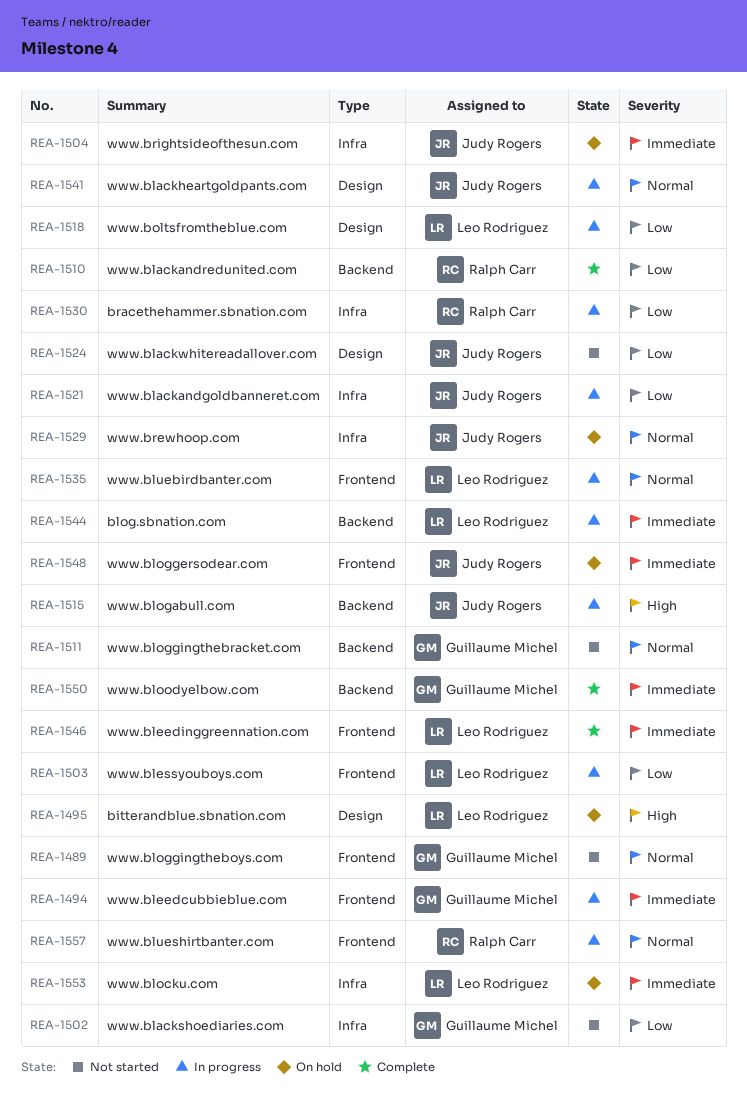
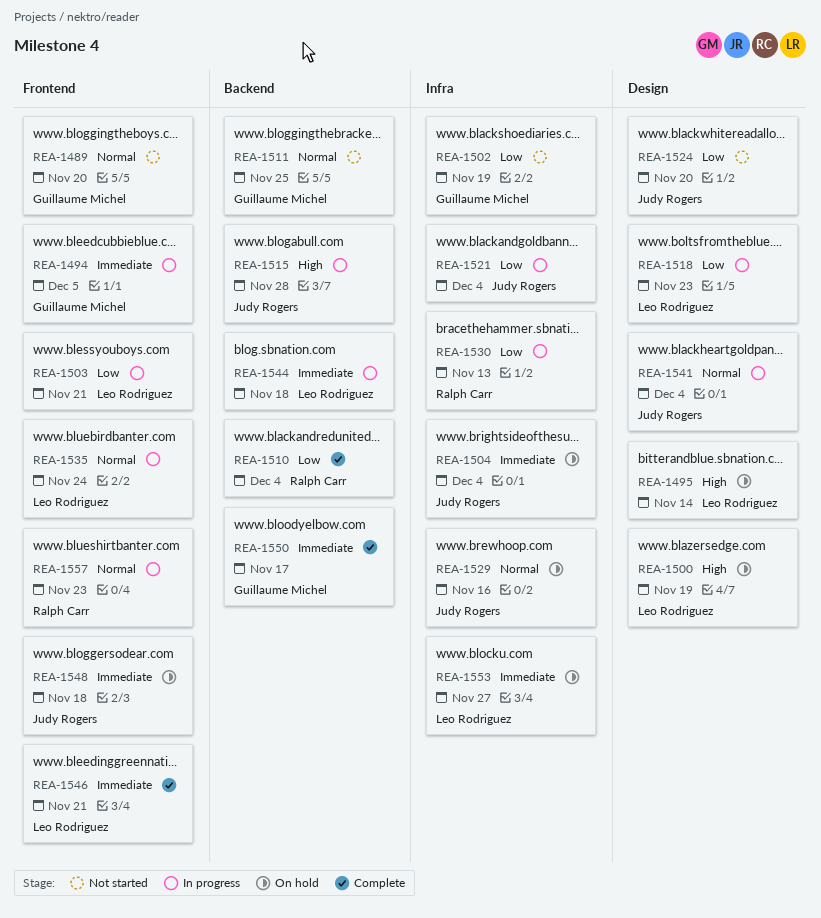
REA-1500: none -> present

